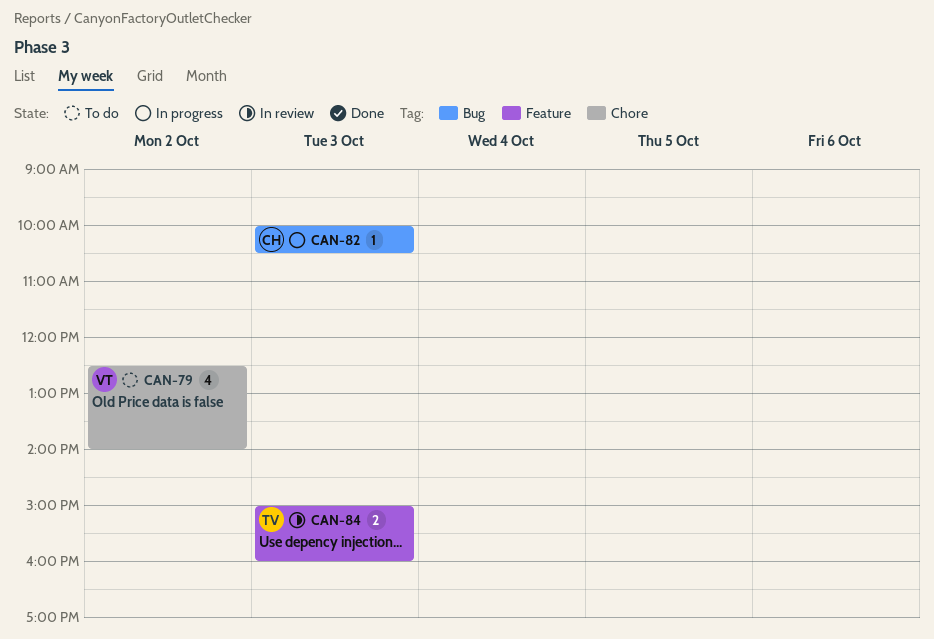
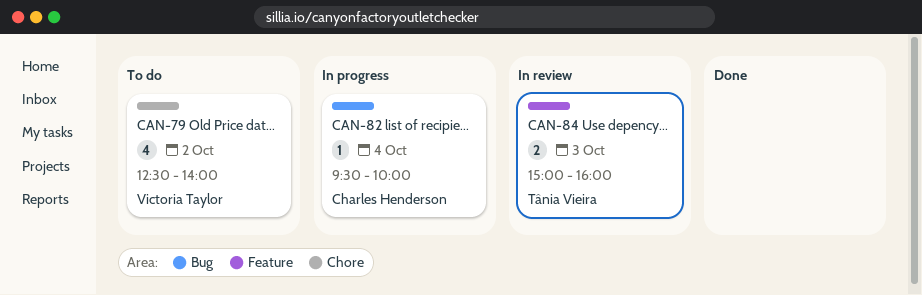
CAN-82, day: Oct 3 -> Oct 4
CAN-82, begins: 10:00 -> 09:30
CAN-82, ends: 10:30 -> 10:00

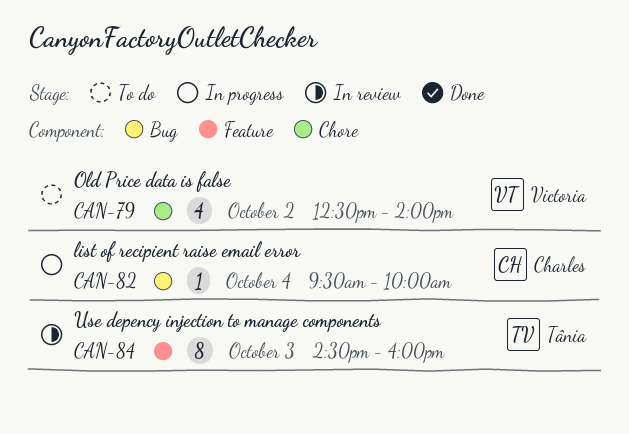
CAN-84, estimate: 2 -> 8
CAN-84, begins: 15:00 -> 14:30

